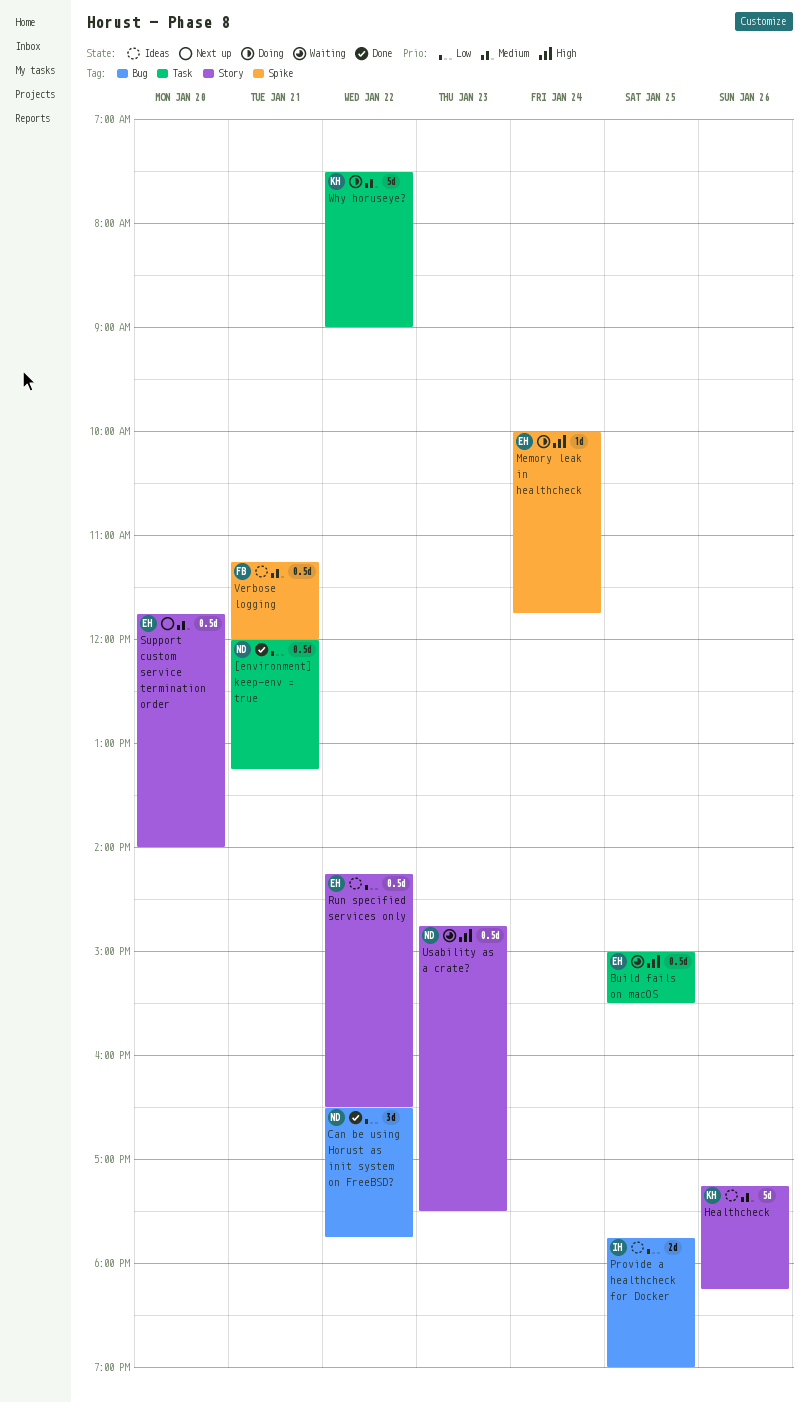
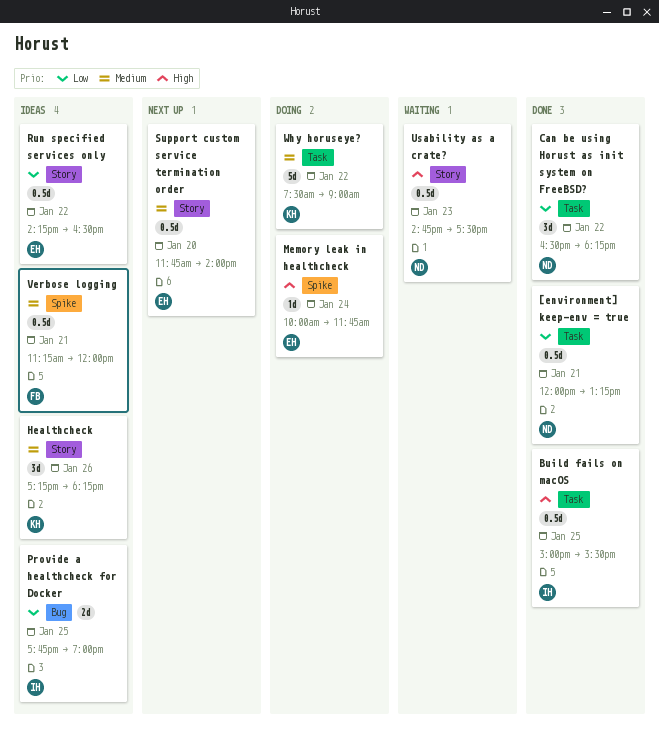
Build fails on macOS, status: Waiting -> Done
Build fails on macOS, owner: EH -> IH
Can be using Horust as init system on FreeBSD?, label: Bug -> Task
Can be using Horust as init system on FreeBSD?, ends: 17:45 -> 18:15
Healthcheck, estimate: 5d -> 3d

